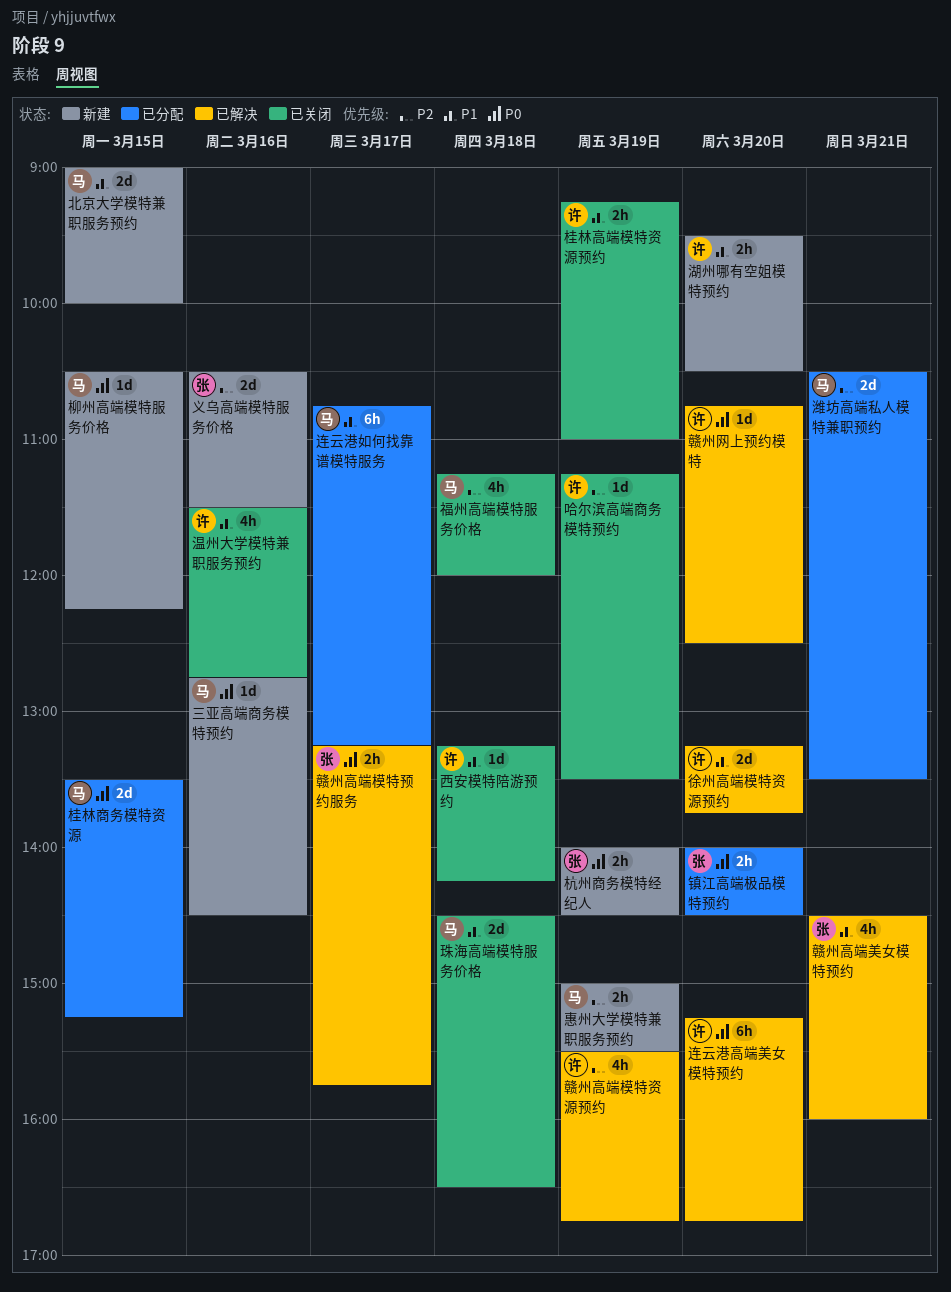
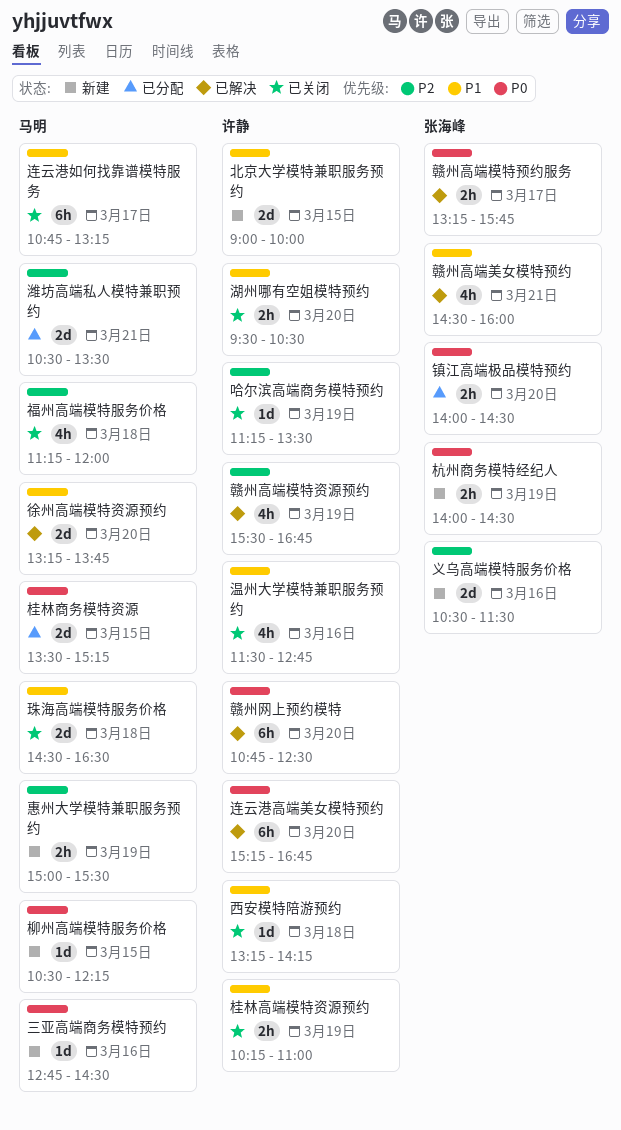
北京大学模特兼职服务预约, owner: 马明 -> 许静
徐州高端模特资源预约, owner: 许静 -> 马明
桂林高端模特资源预约, begins: 09:15 -> 10:15
湖州哪有空姐模特预约, status: 新建 -> 已关闭
赣州网上预约模特, estimate: 1d -> 6h
连云港如何找靠谱模特服务, status: 已分配 -> 已关闭

